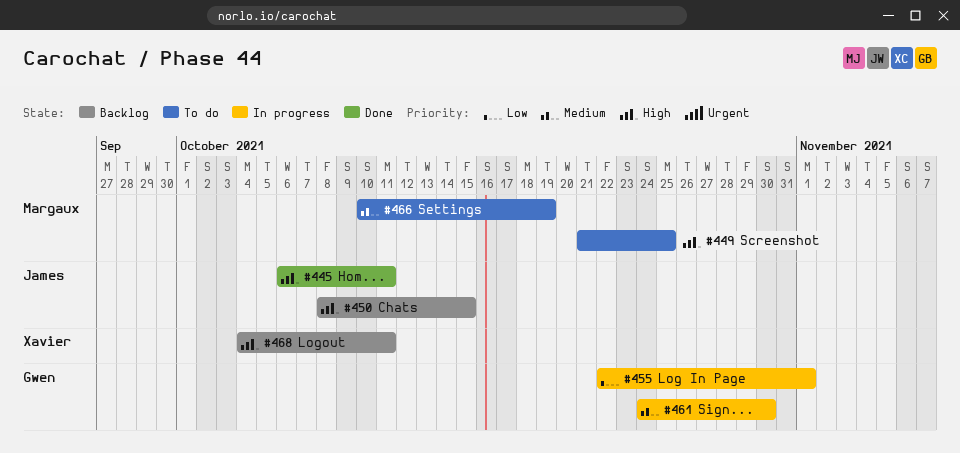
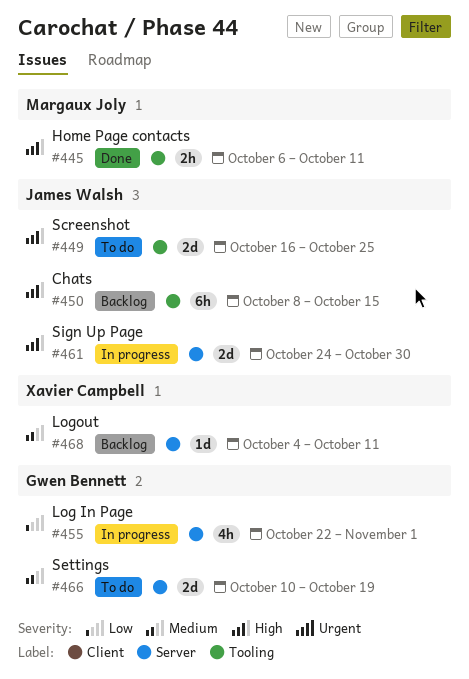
#445, owner: James Walsh -> Margaux Joly
#449, owner: Margaux Joly -> James Walsh
#449, start: Oct 21 -> Oct 16
#461, owner: Gwen Bennett -> James Walsh
#461, priority: Medium -> High
#466, owner: Margaux Joly -> Gwen Bennett
#468, priority: High -> Medium

